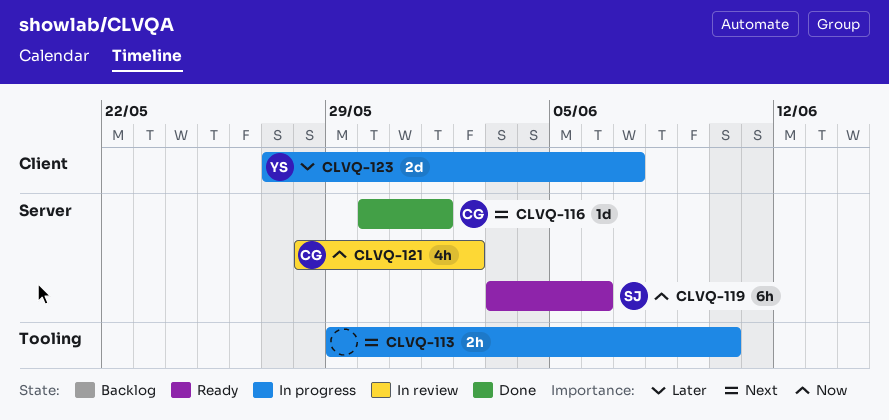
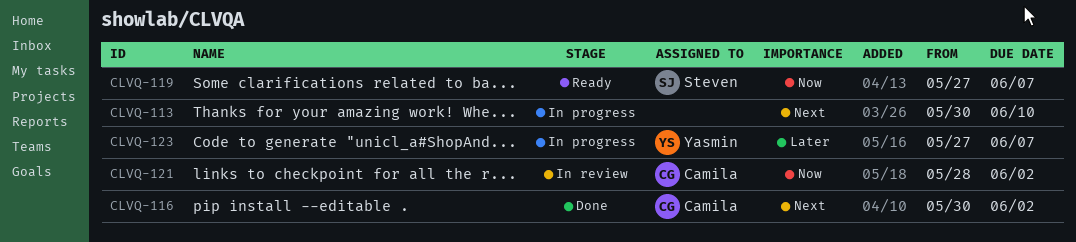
CLVQ-113, start: May 29 -> May 30
CLVQ-116, due: Jun 1 -> Jun 2
CLVQ-119, start: Jun 3 -> May 27
CLVQ-119, due: Jun 6 -> Jun 7

